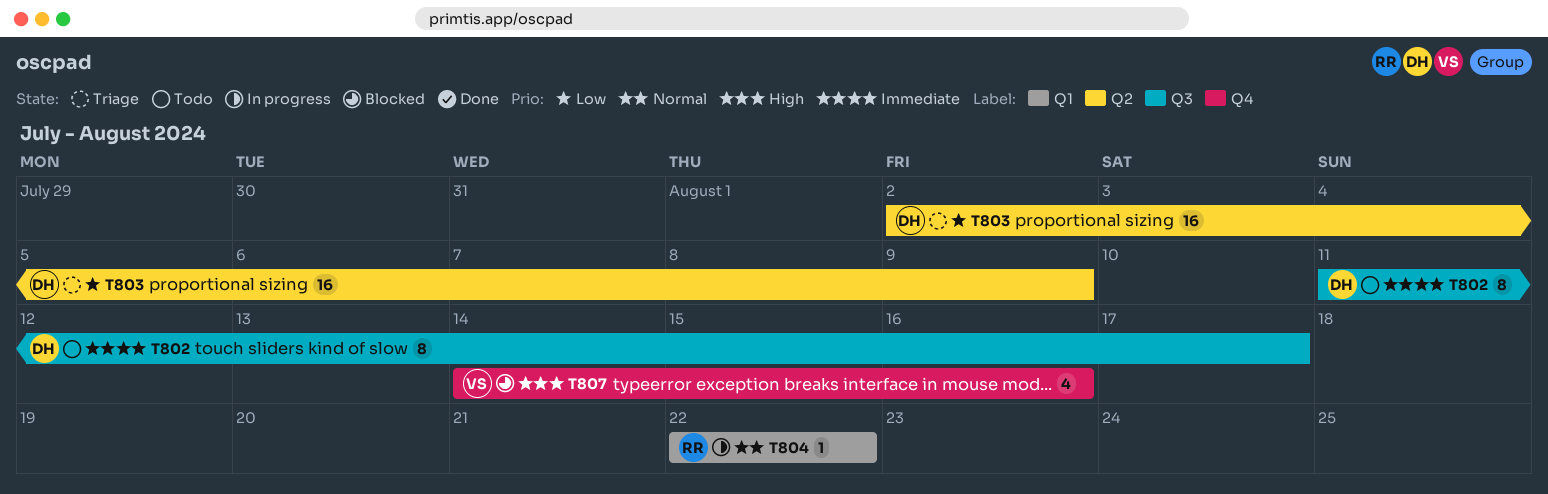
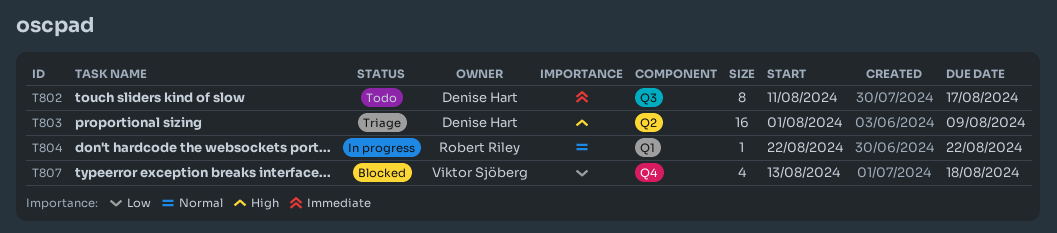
T803, priority: Low -> High
T803, start: Aug 2 -> Aug 1
T807, priority: High -> Low
T807, start: Aug 14 -> Aug 13
T807, due: Aug 16 -> Aug 18

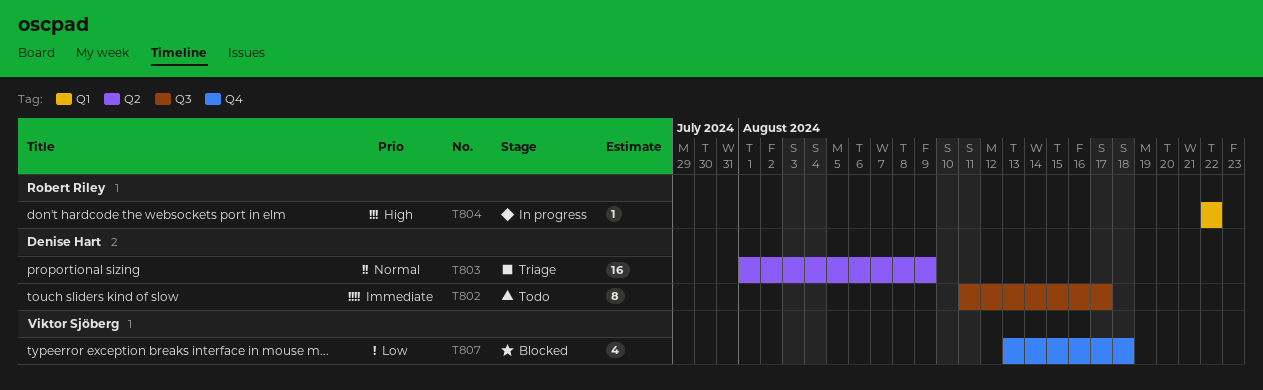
T803, priority: High -> Normal
T804, priority: Normal -> High

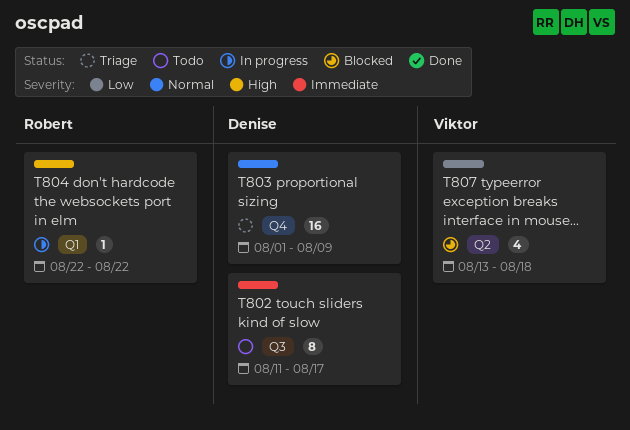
T803, label: Q2 -> Q4
T807, label: Q4 -> Q2

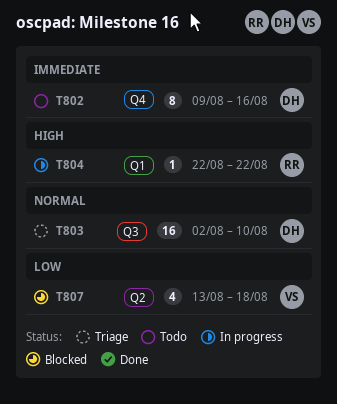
T802, label: Q3 -> Q4
T802, start: Aug 11 -> Aug 9
T802, due: Aug 17 -> Aug 16
T803, label: Q4 -> Q3
T803, start: Aug 1 -> Aug 2
T803, due: Aug 9 -> Aug 10

